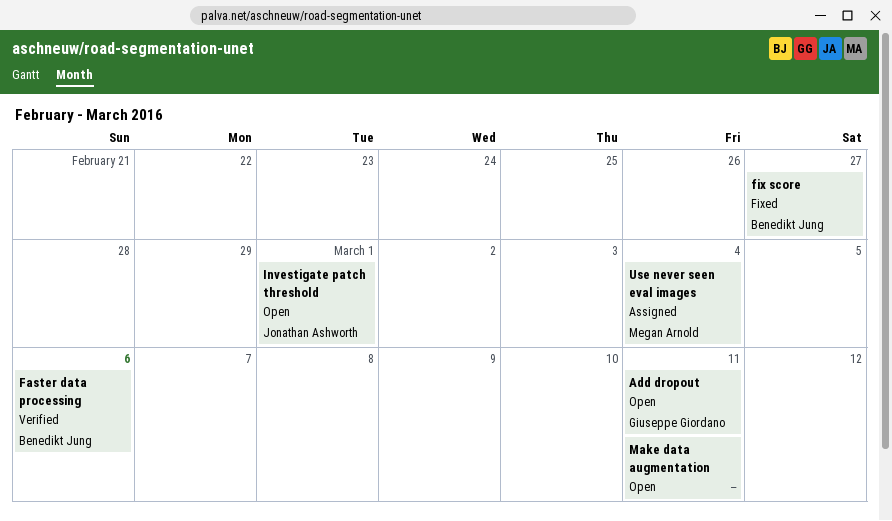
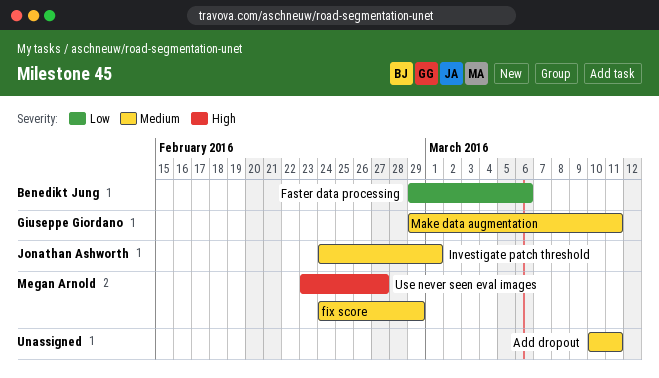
Add dropout, owner: Giuseppe Giordano -> none
fix score, owner: Benedikt Jung -> Megan Arnold
fix score, due: Feb 27 -> Feb 29
Make data augmentation, owner: none -> Giuseppe Giordano
Use never seen eval images, due: Mar 4 -> Feb 27

